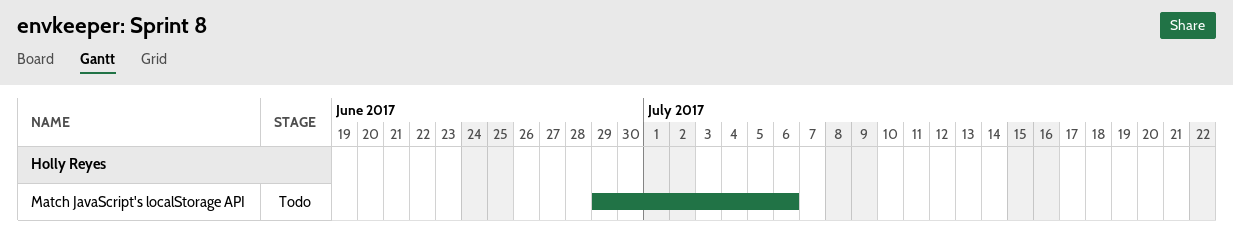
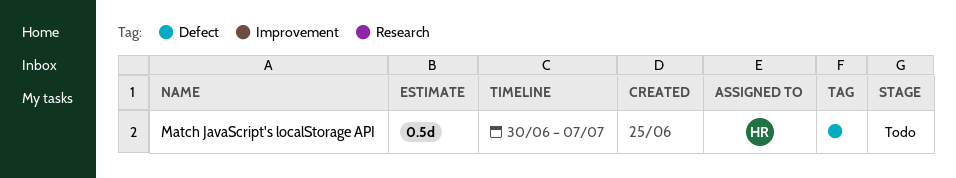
Match JavaScript's localStorage API, start: Jun 29 -> Jun 30
Match JavaScript's localStorage API, due: Jul 6 -> Jul 7

